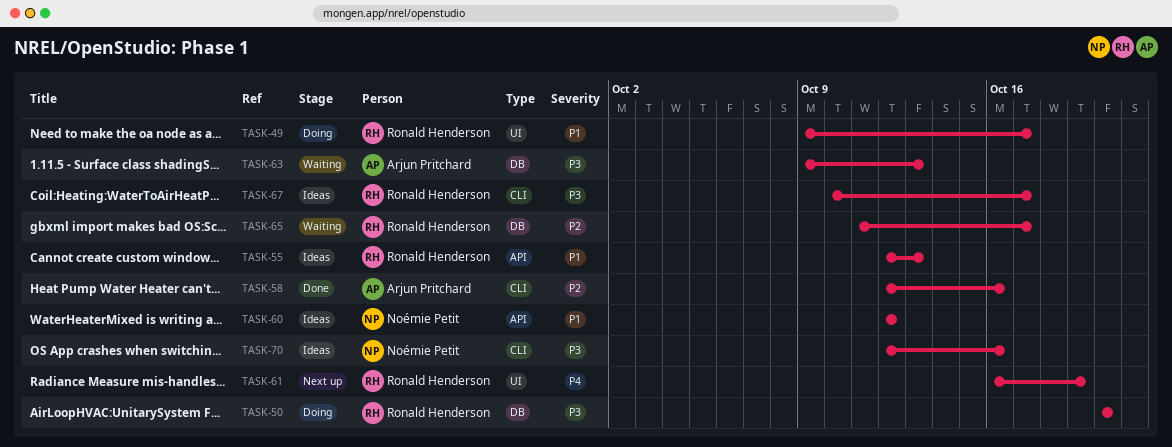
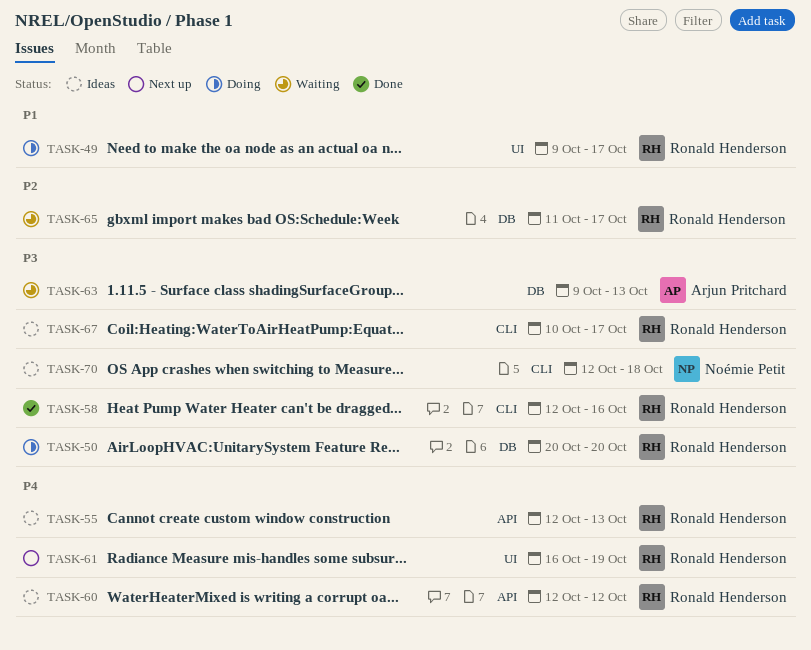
TASK-55, priority: P1 -> P4
TASK-58, owner: Arjun Pritchard -> Ronald Henderson
TASK-58, priority: P2 -> P3
TASK-60, owner: Noémie Petit -> Ronald Henderson
TASK-60, priority: P1 -> P4
TASK-70, due: Oct 16 -> Oct 18

